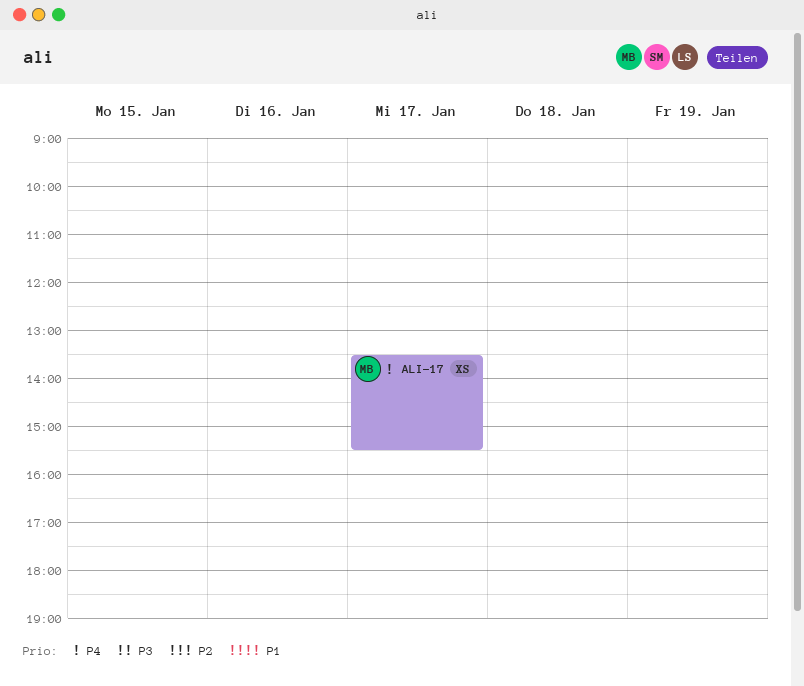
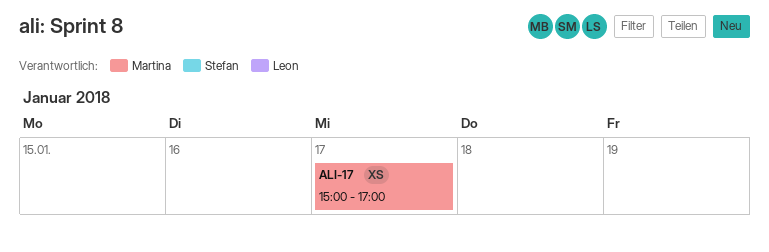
ALI-17, begins: 13:30 -> 15:00
ALI-17, ends: 15:30 -> 17:00

